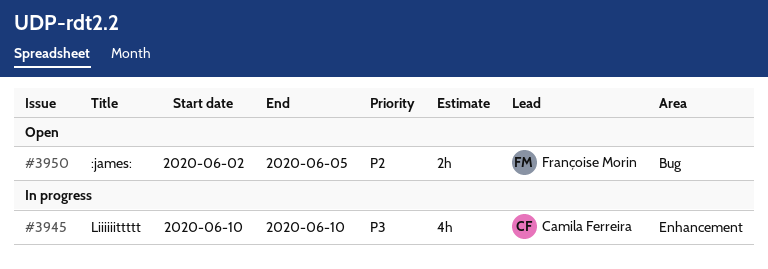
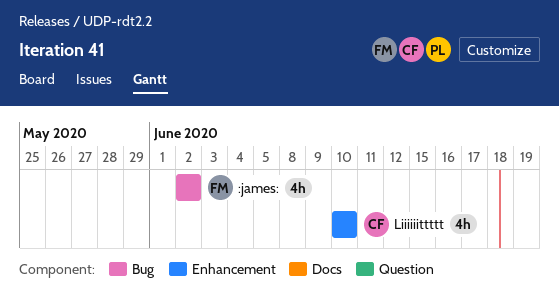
:james:, estimate: 2h -> 4h
:james:, due: Jun 5 -> Jun 2

